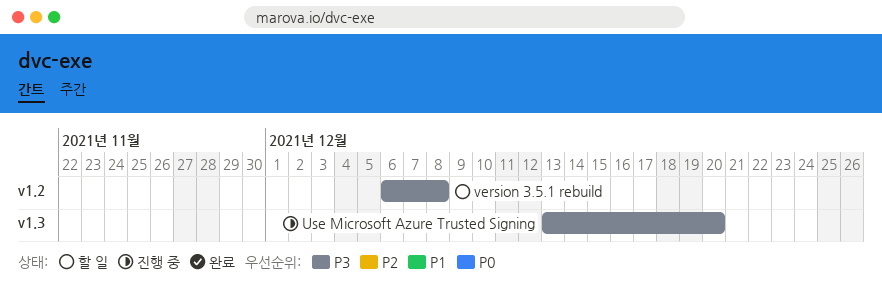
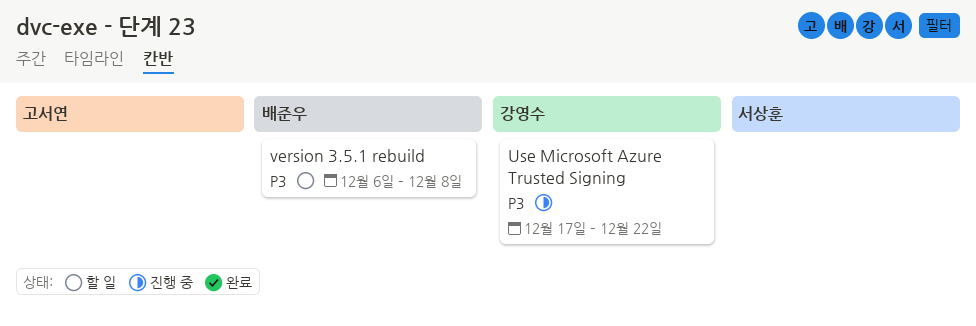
Use Microsoft Azure Trusted Signing, start: Dec 13 -> Dec 17
Use Microsoft Azure Trusted Signing, due: Dec 20 -> Dec 22

